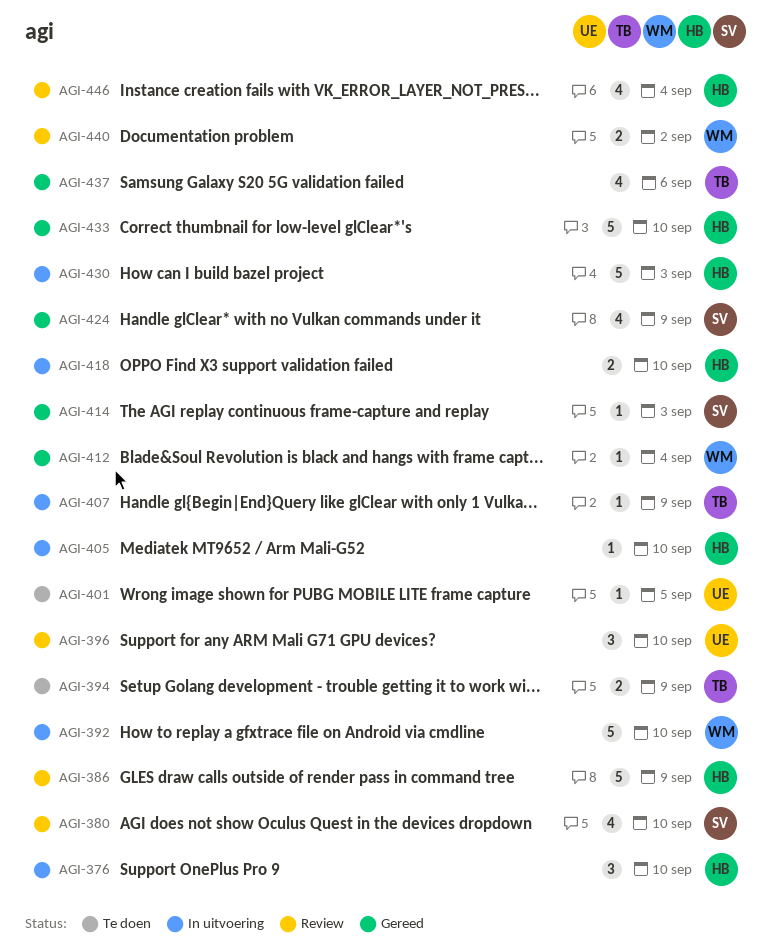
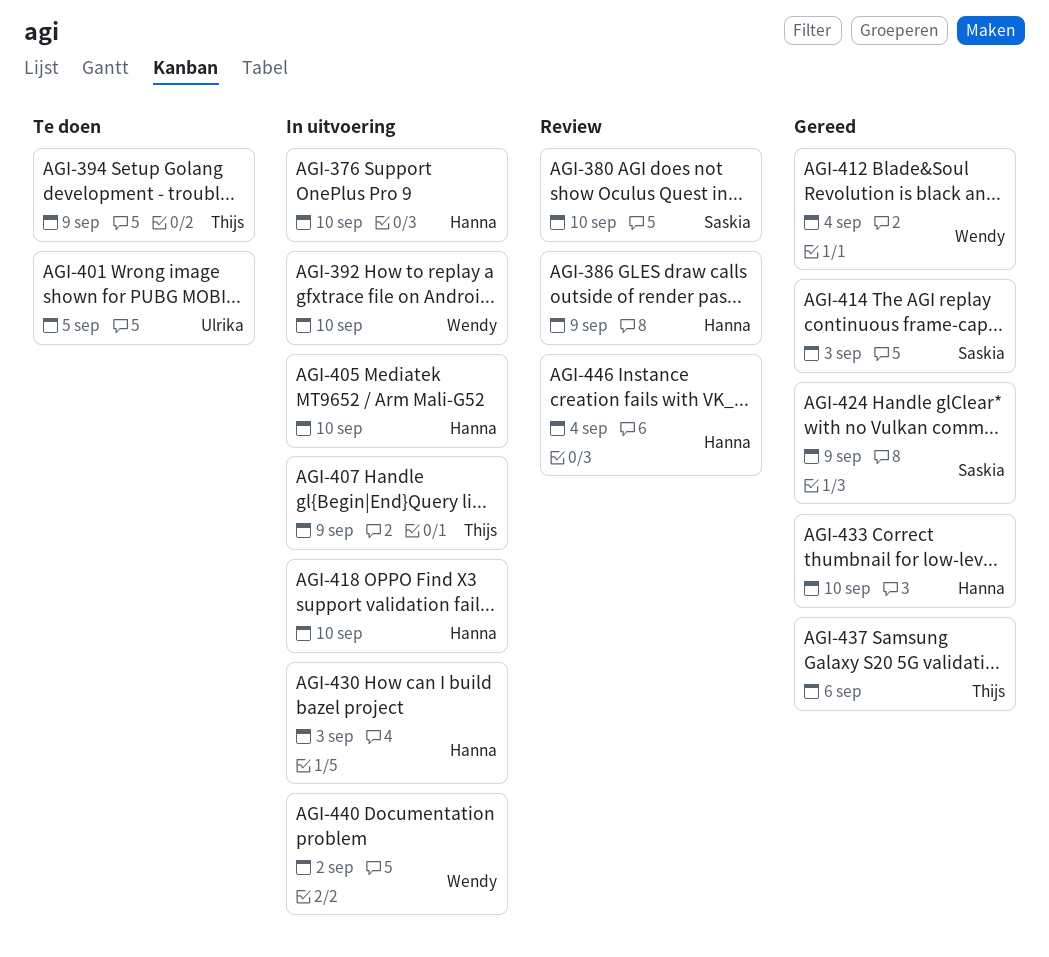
AGI-396: present -> none
AGI-440, status: Review -> In uitvoering

